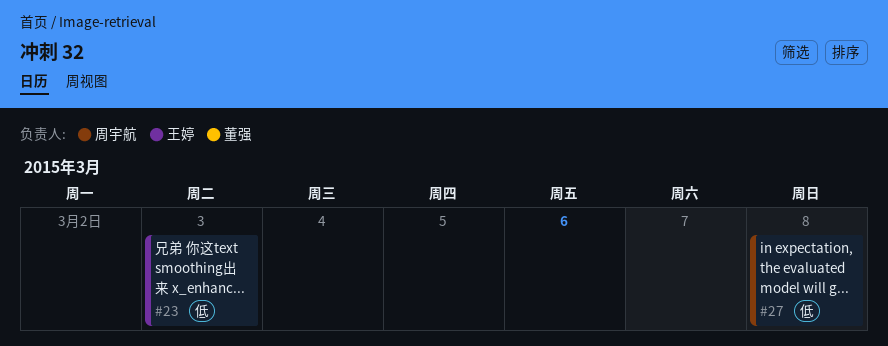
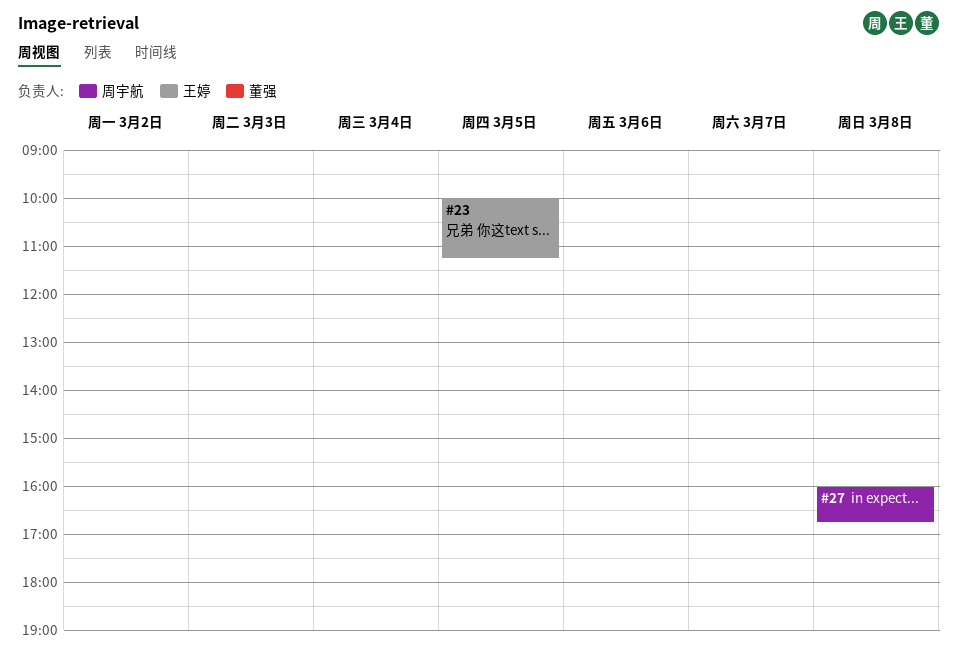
#23, day: Mar 3 -> Mar 5

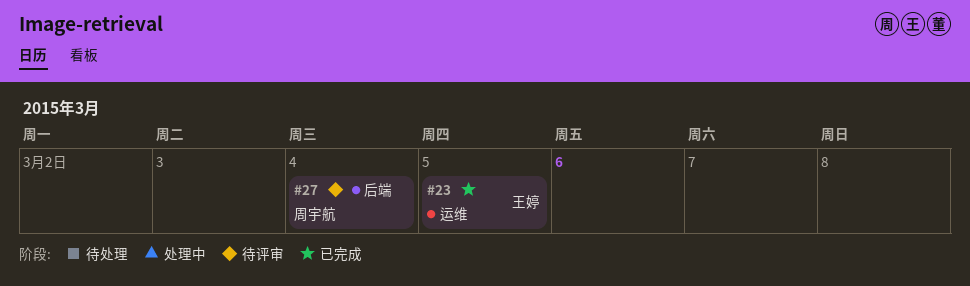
#27, day: Mar 8 -> Mar 4

